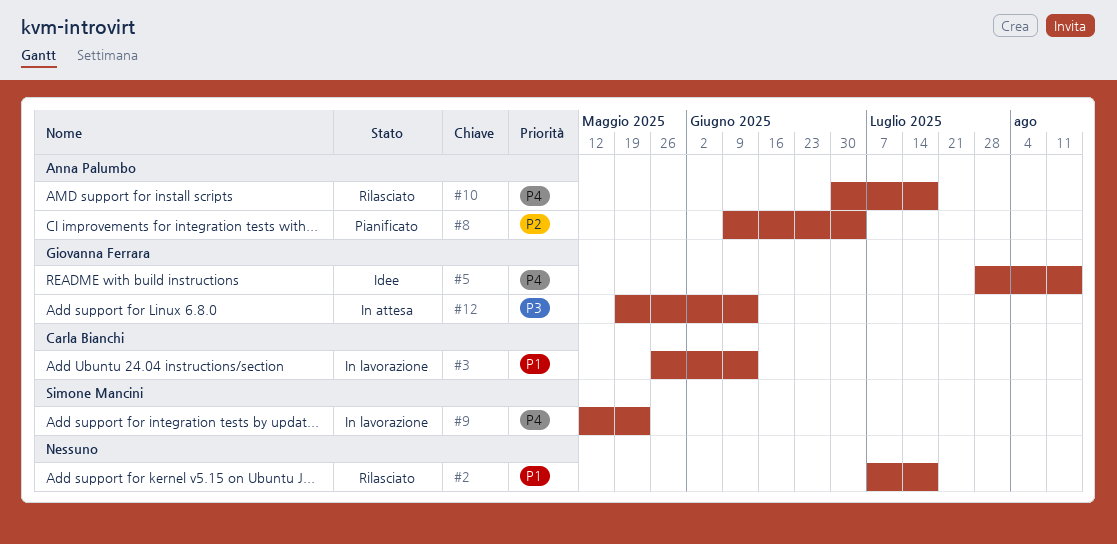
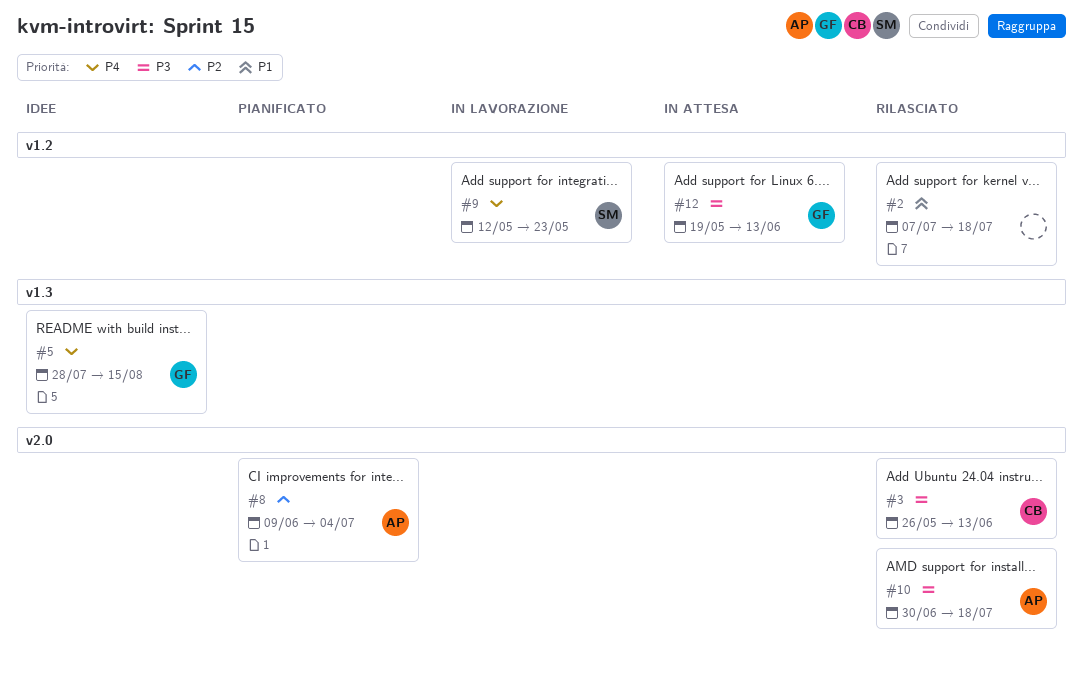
#3, status: In lavorazione -> Rilasciato
#3, priority: P1 -> P3
#10, priority: P4 -> P3

